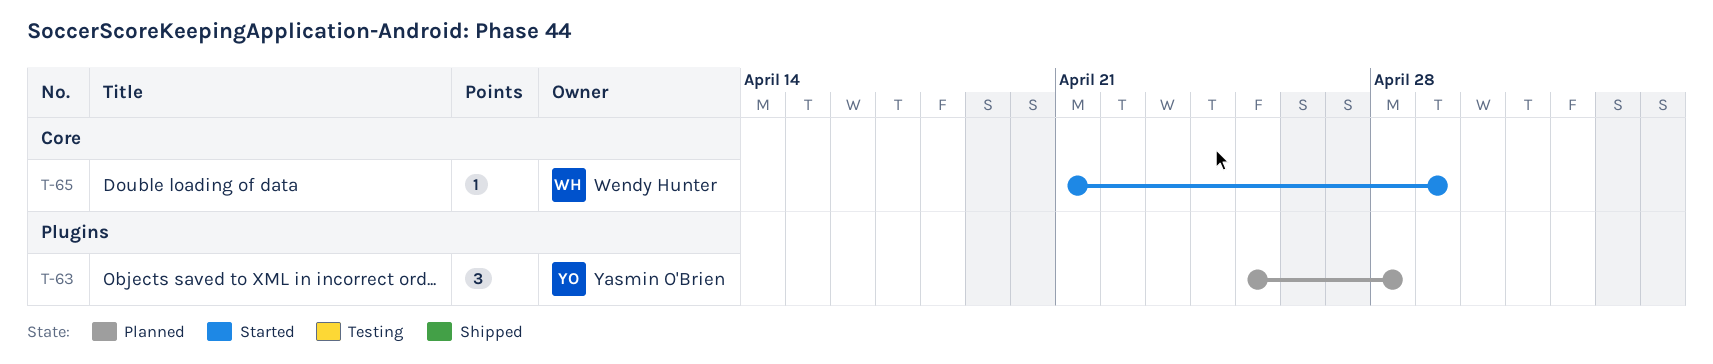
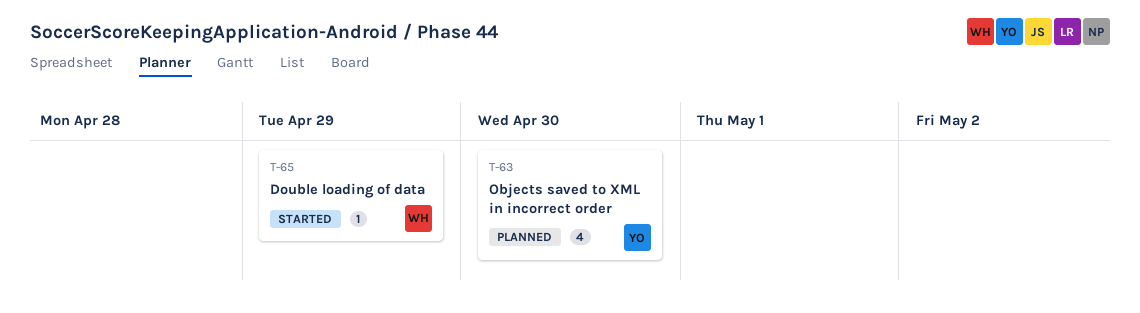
T-63, estimate: 3 -> 4
T-63, due: Apr 28 -> Apr 30

